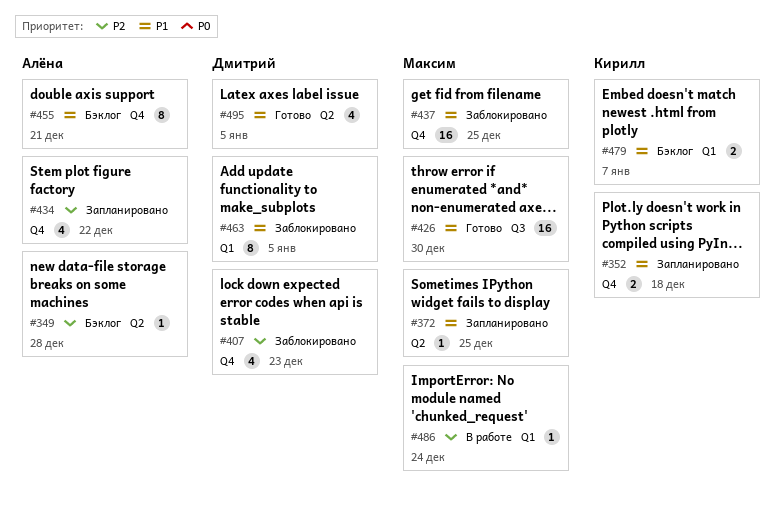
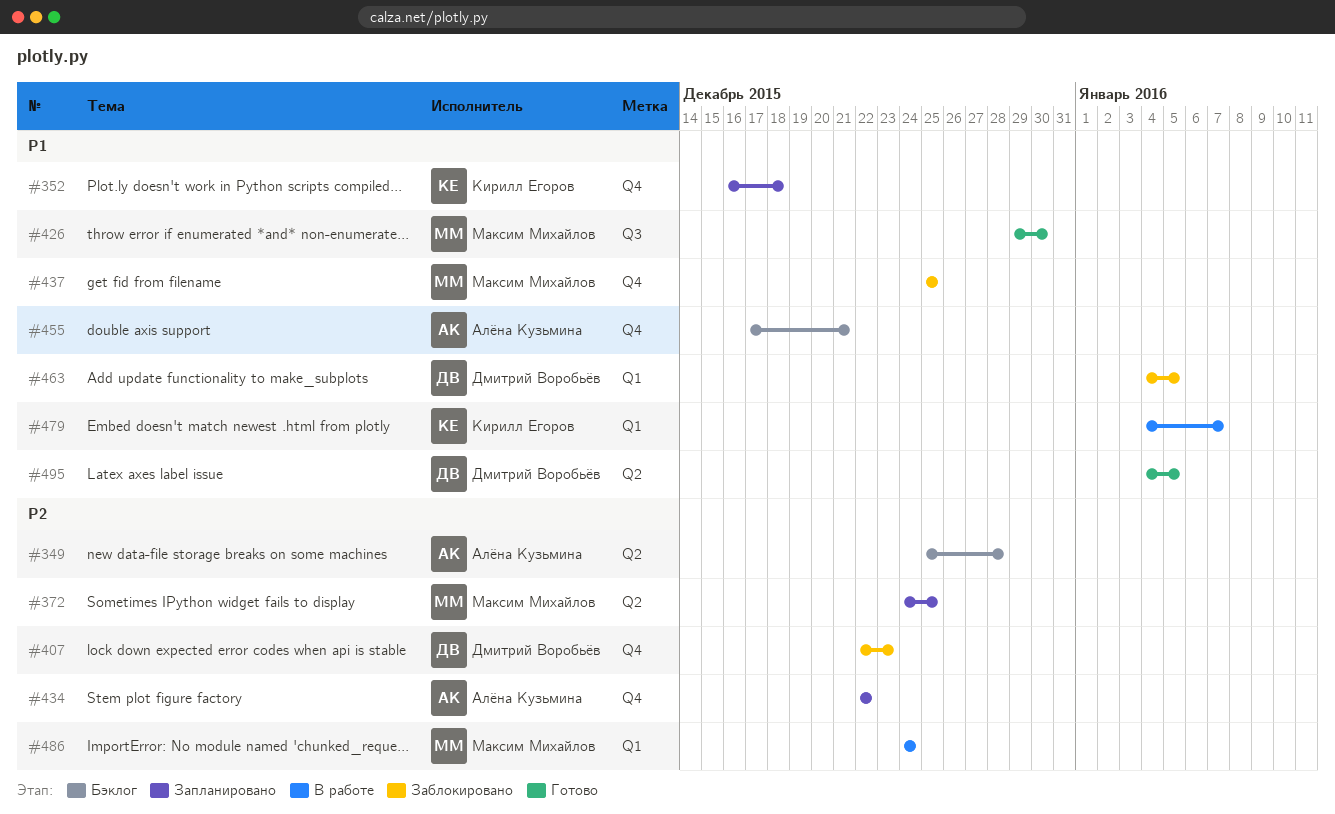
#372, priority: P1 -> P2
#479, status: Бэклог -> В работе

